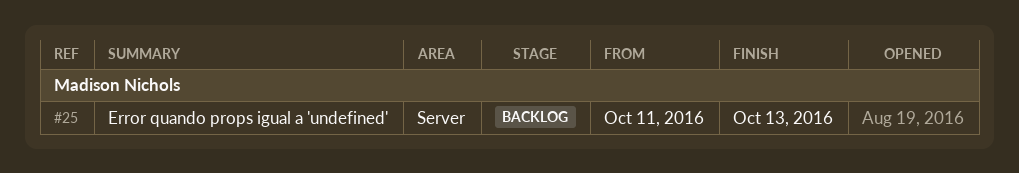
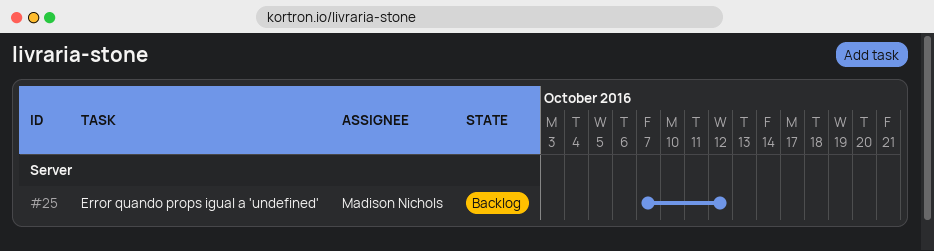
#25, start: Oct 11 -> Oct 7
#25, due: Oct 13 -> Oct 12

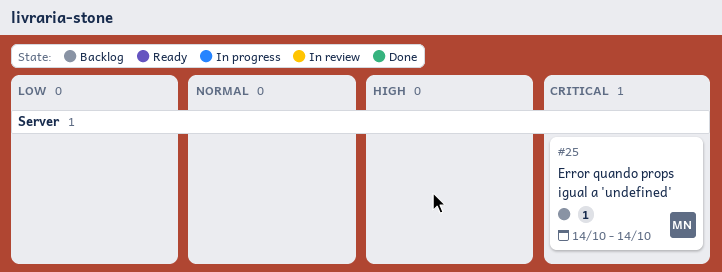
#25, start: Oct 7 -> Oct 14
#25, due: Oct 12 -> Oct 14

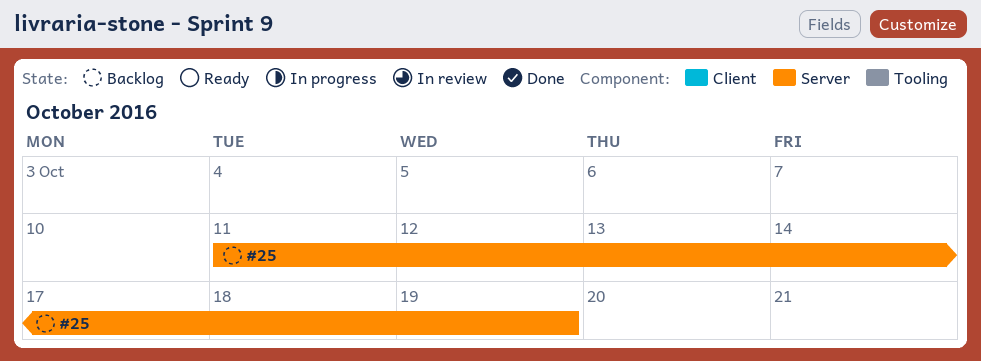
#25, start: Oct 14 -> Oct 11
#25, due: Oct 14 -> Oct 19

